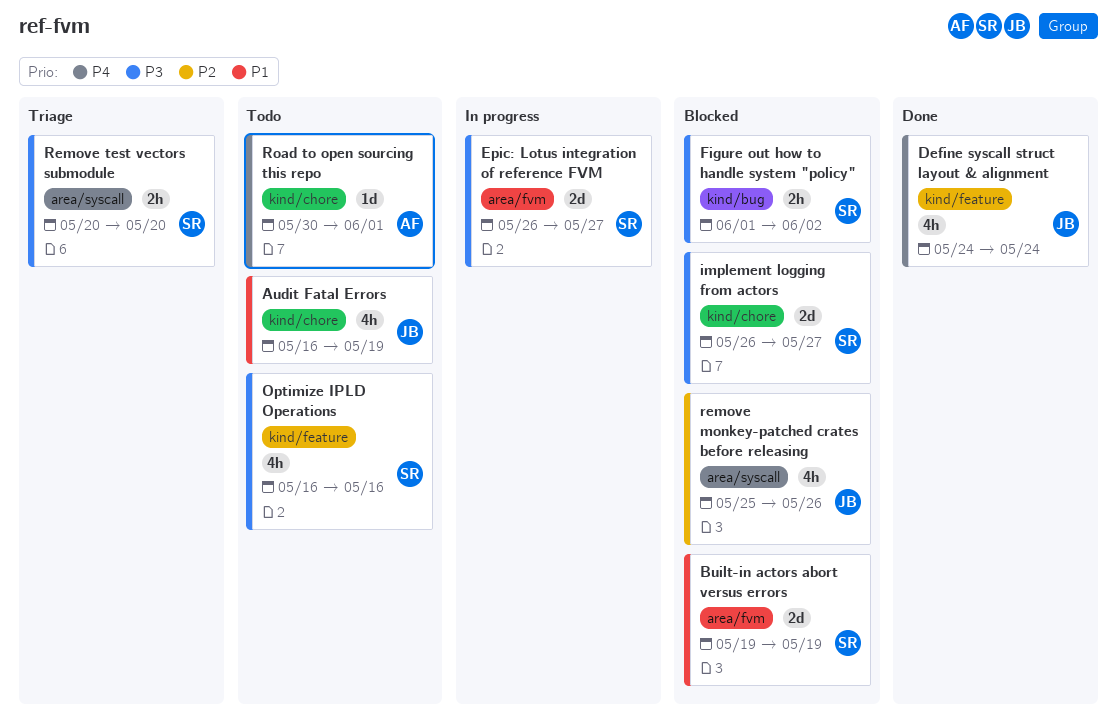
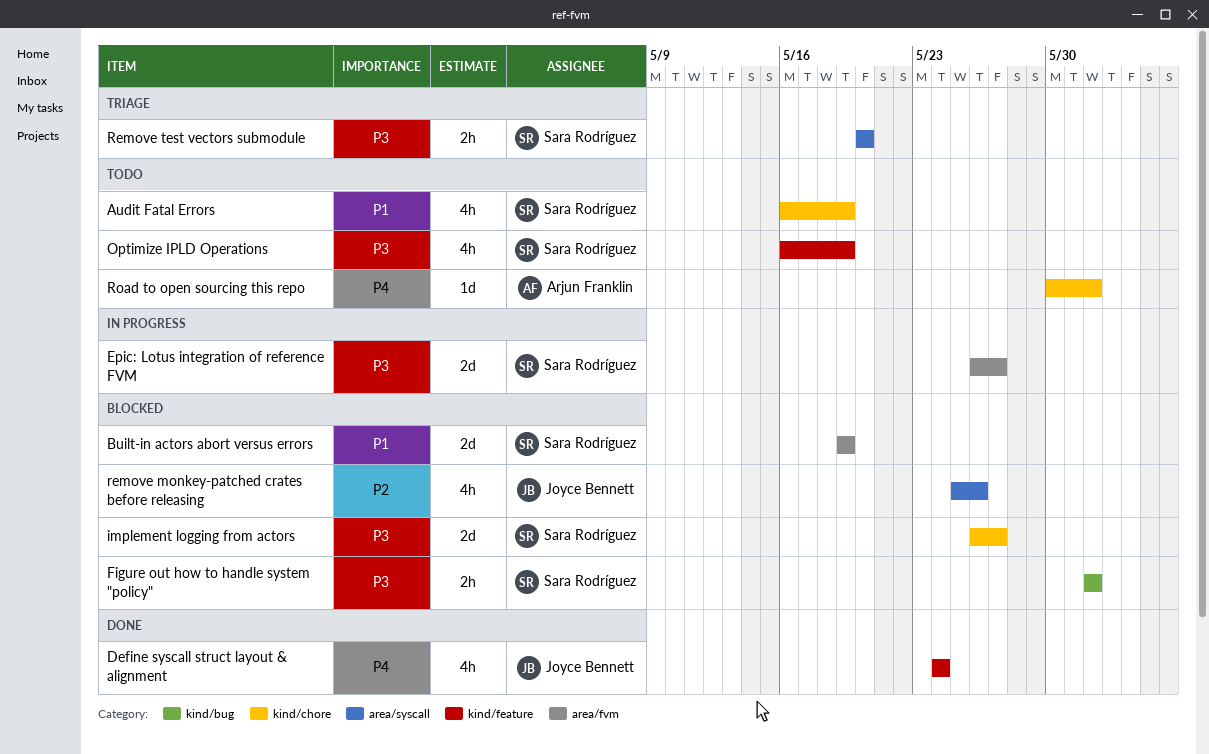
Audit Fatal Errors, owner: Joyce Bennett -> Sara Rodríguez
Figure out how to handle system "policy", due: Jun 2 -> Jun 1
Optimize IPLD Operations, due: May 16 -> May 19

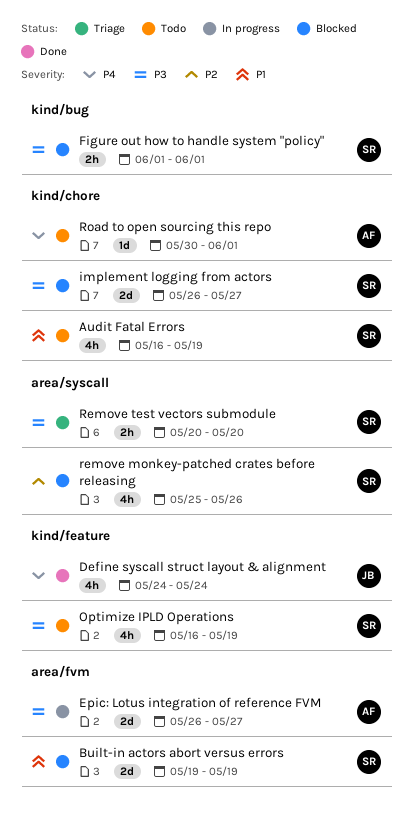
Epic: Lotus integration of reference FVM, owner: Sara Rodríguez -> Arjun Franklin
remove monkey-patched crates before releasing, owner: Joyce Bennett -> Sara Rodríguez

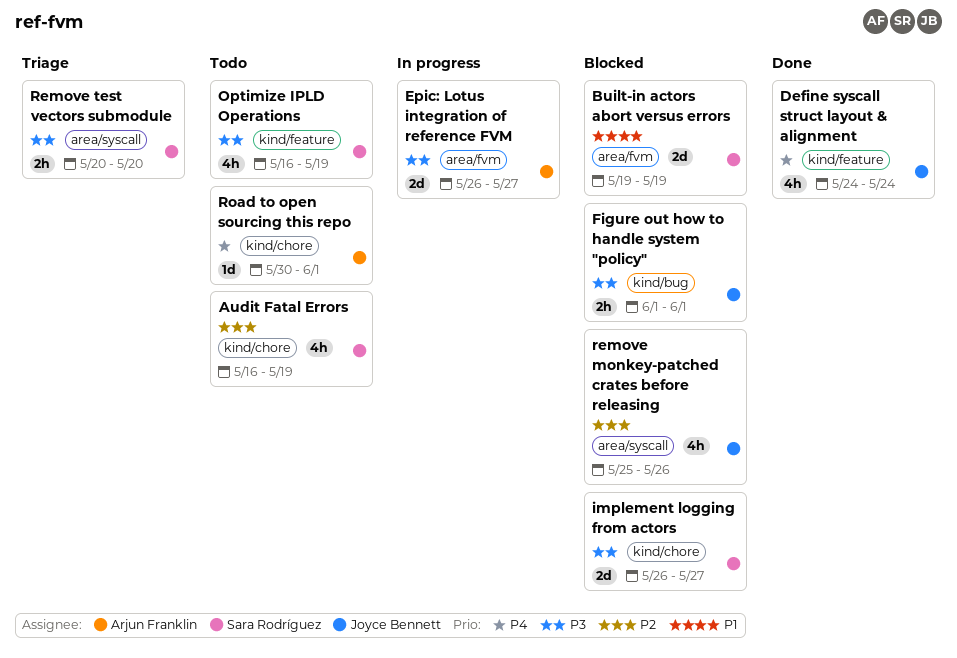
Audit Fatal Errors, priority: P1 -> P2
Figure out how to handle system "policy", owner: Sara Rodríguez -> Joyce Bennett
remove monkey-patched crates before releasing, owner: Sara Rodríguez -> Joyce Bennett

